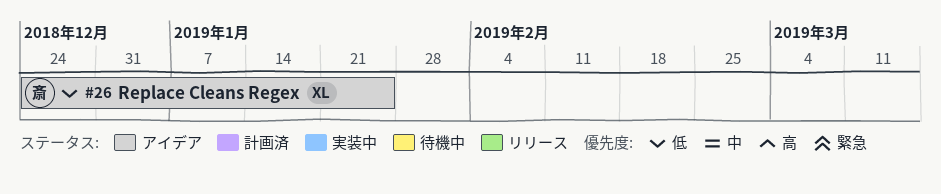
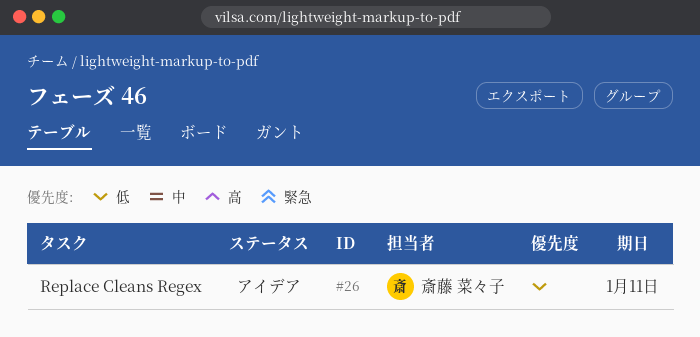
#26, due: Jan 25 -> Jan 11

